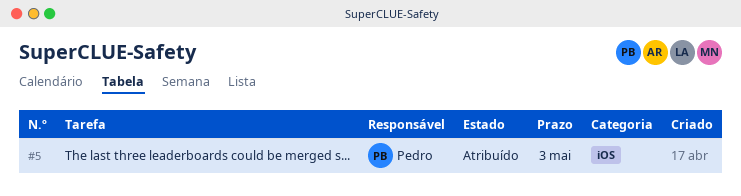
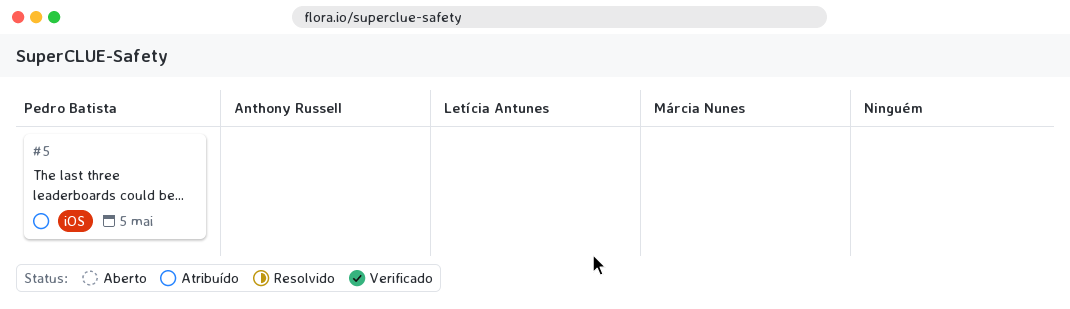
#5, due: May 3 -> May 5

